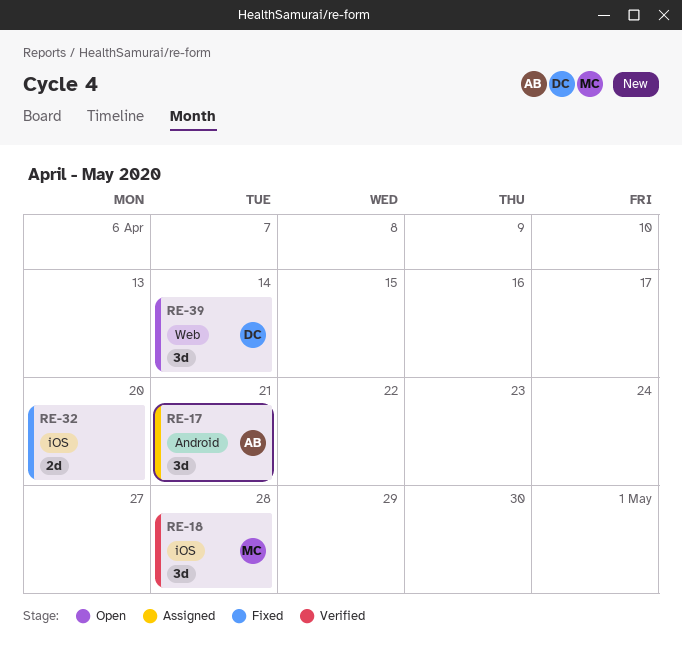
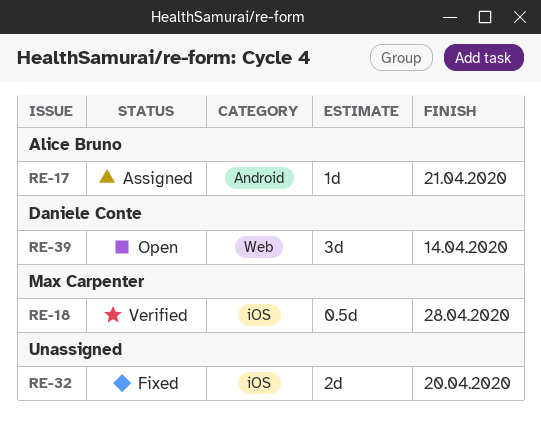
RE-17, estimate: 3d -> 1d
RE-18, estimate: 3d -> 0.5d

